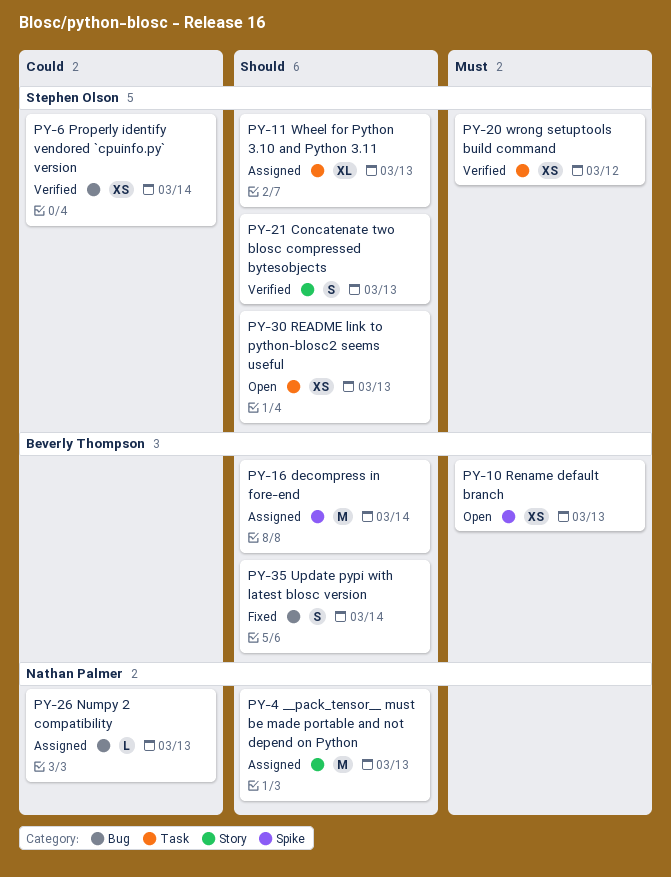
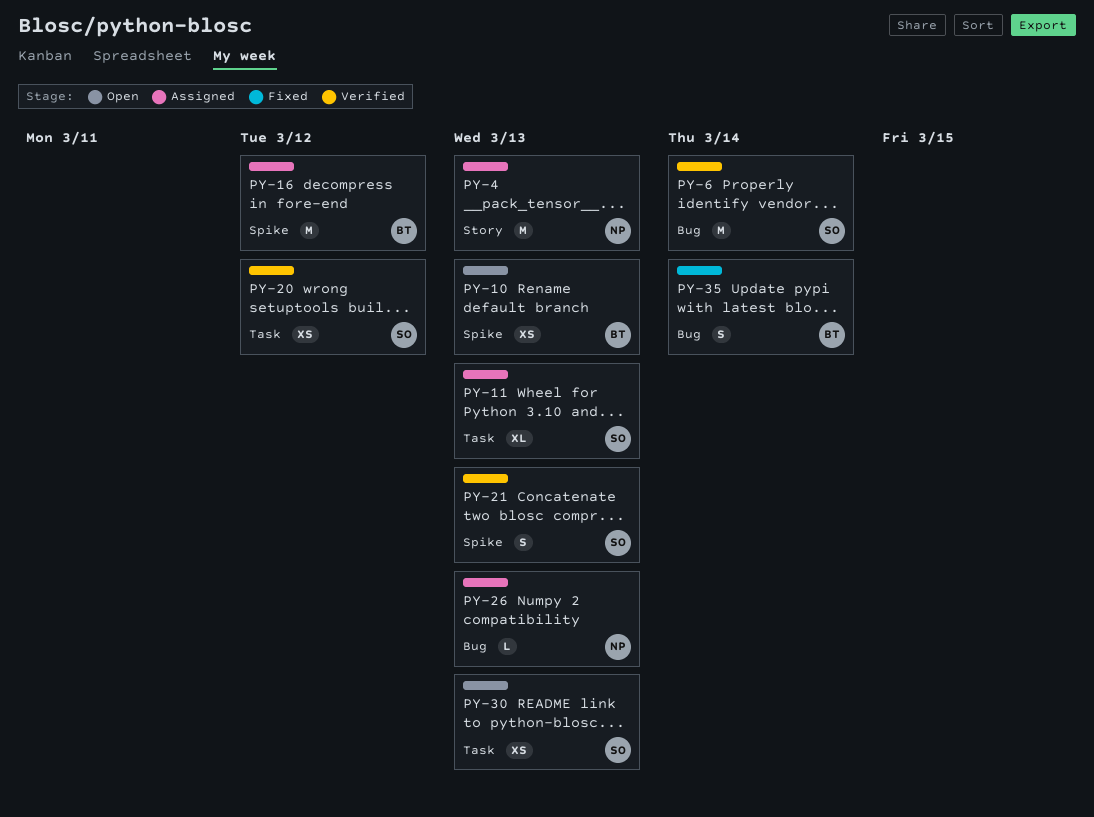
PY-6, estimate: XS -> M
PY-16, due: Mar 14 -> Mar 12
PY-21, label: Story -> Spike

